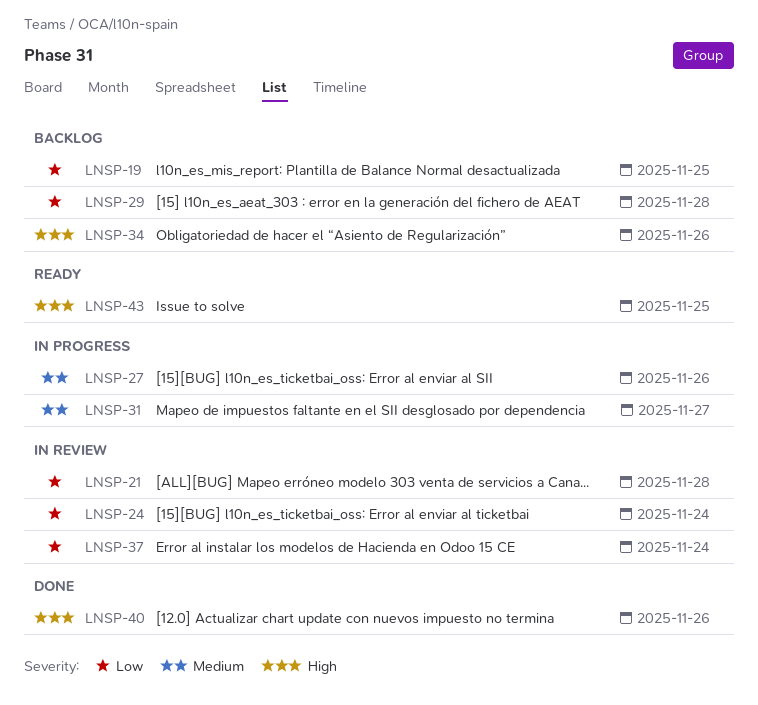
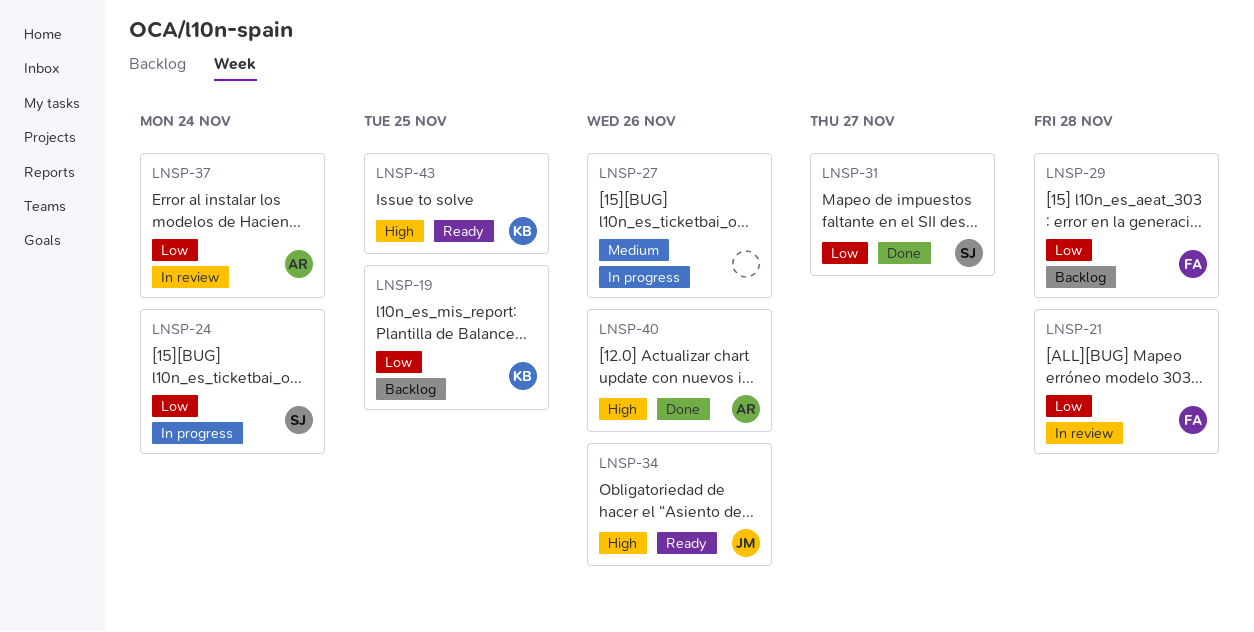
LNSP-24, status: In review -> In progress
LNSP-31, status: In progress -> Done
LNSP-31, priority: Medium -> Low
LNSP-34, status: Backlog -> Ready

